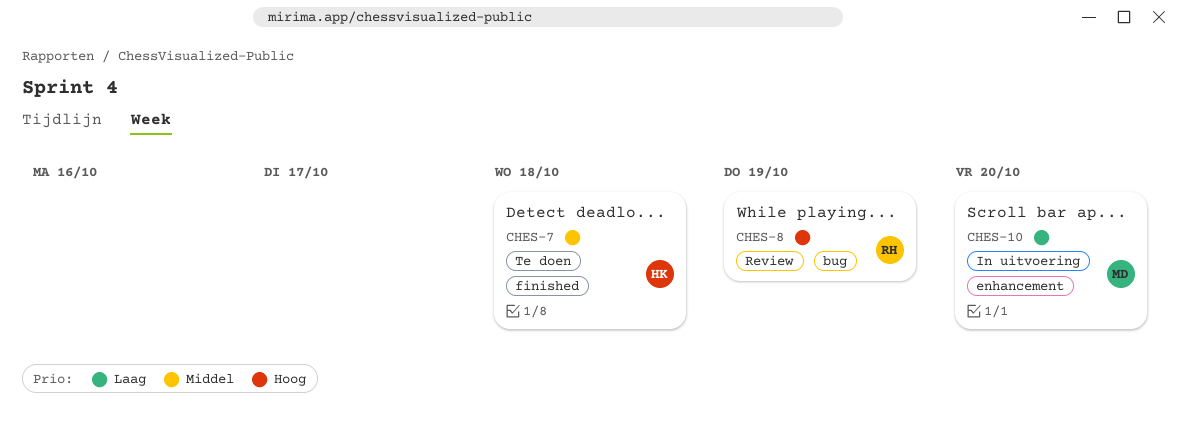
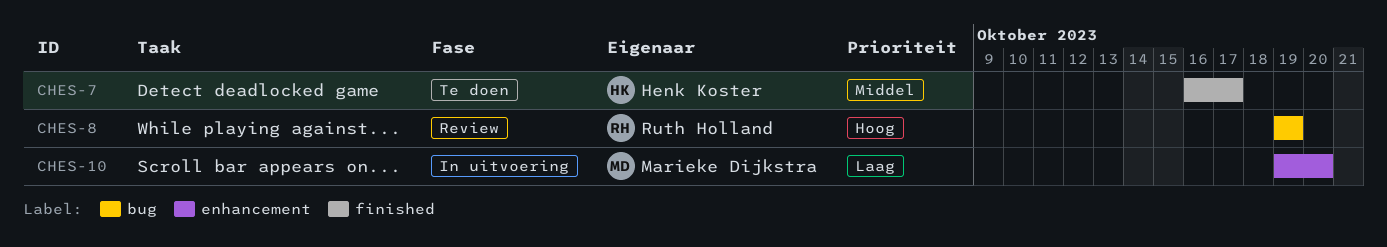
CHES-7, due: Oct 18 -> Oct 17

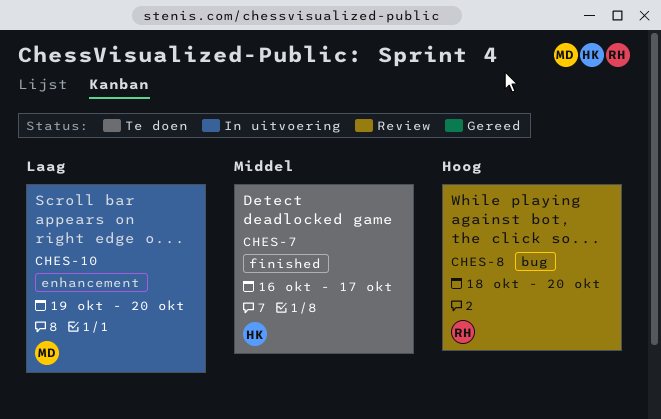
CHES-8, start: Oct 19 -> Oct 18
CHES-8, due: Oct 19 -> Oct 20

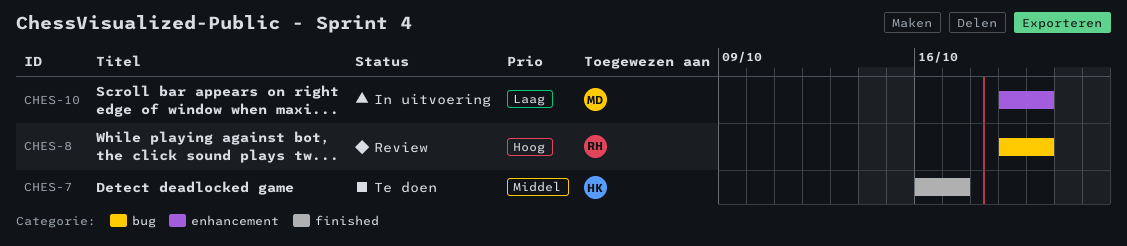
CHES-8, start: Oct 18 -> Oct 19

